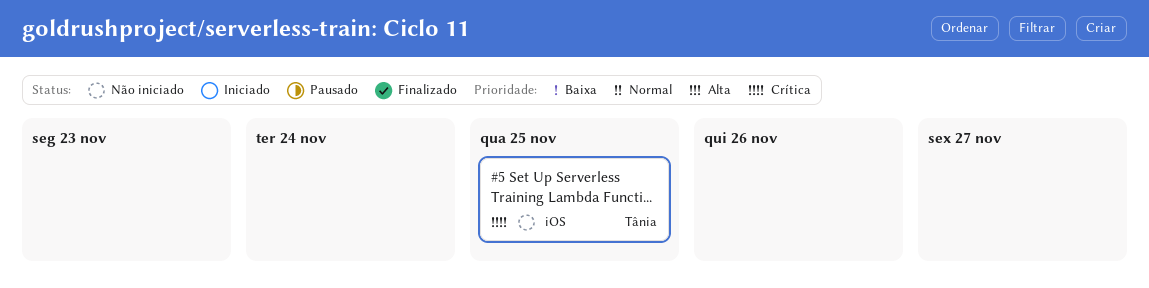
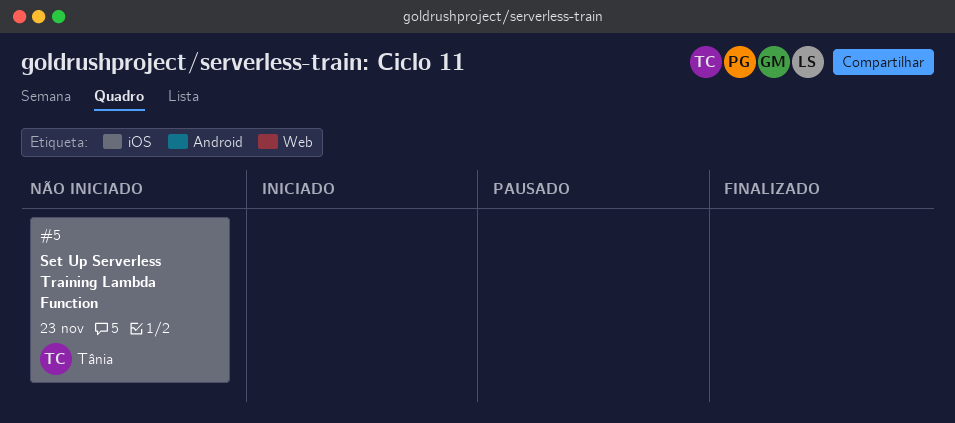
#5, due: Nov 25 -> Nov 23

